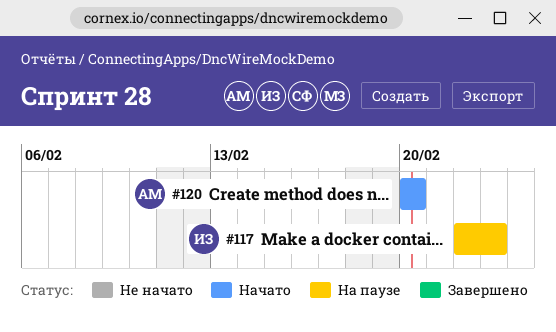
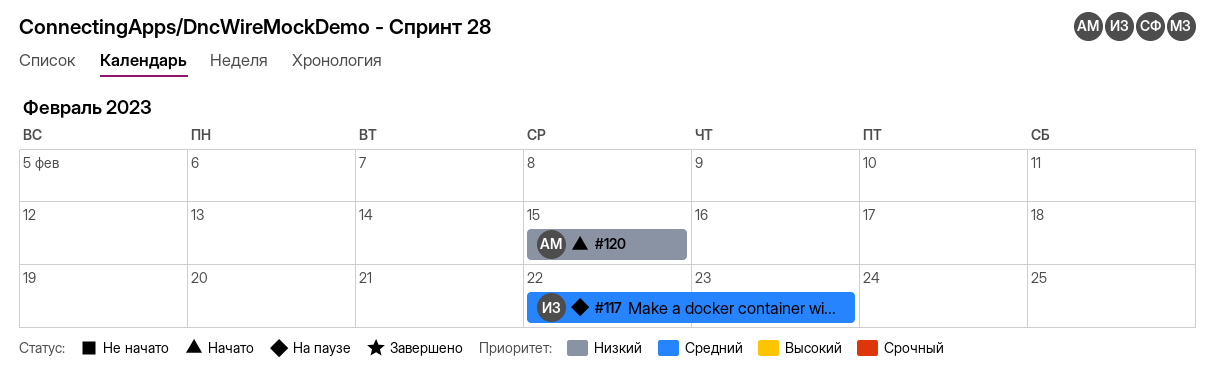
#120, start: Feb 20 -> Feb 15
#120, due: Feb 20 -> Feb 15

